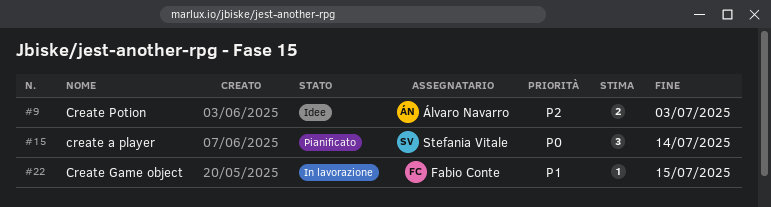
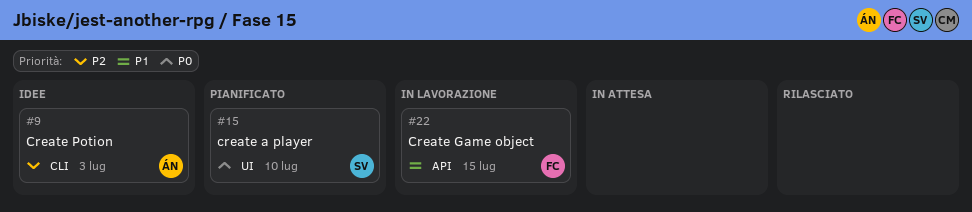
#15, due: Jul 14 -> Jul 10

